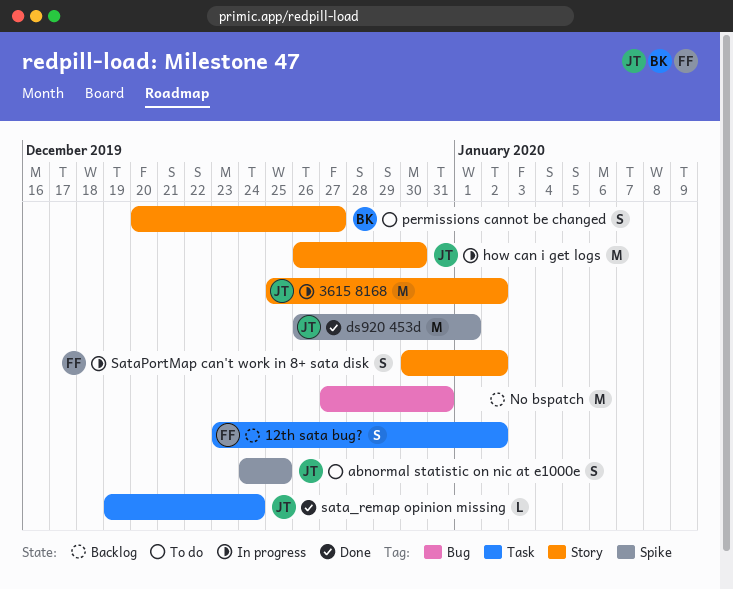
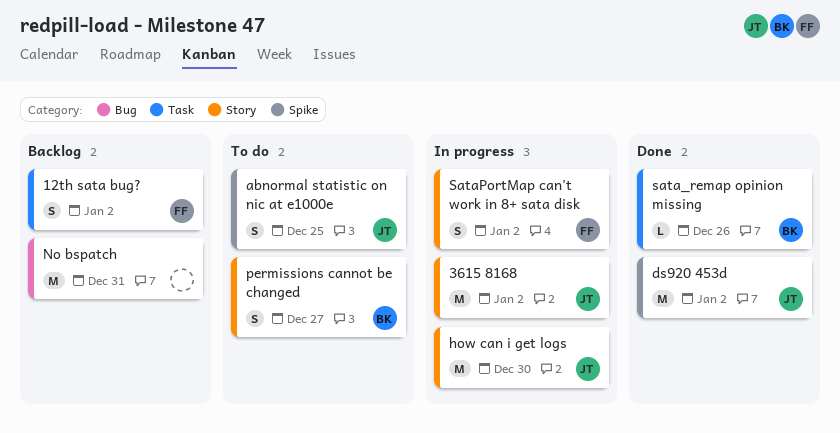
ds920 453d, due: Jan 1 -> Jan 2
sata_remap opinion missing, owner: JT -> BK
sata_remap opinion missing, due: Dec 24 -> Dec 26

